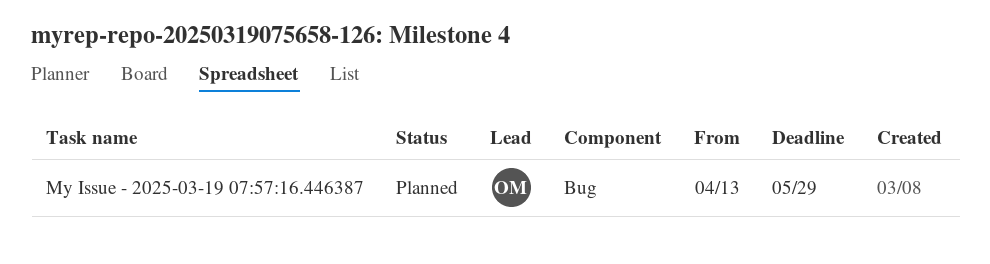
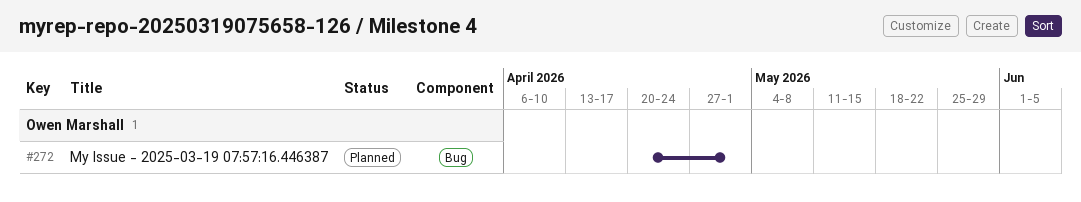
My Issue - 2025-03-19 07:57:16.446387, start: Apr 13 -> Apr 20
My Issue - 2025-03-19 07:57:16.446387, due: May 29 -> May 1

